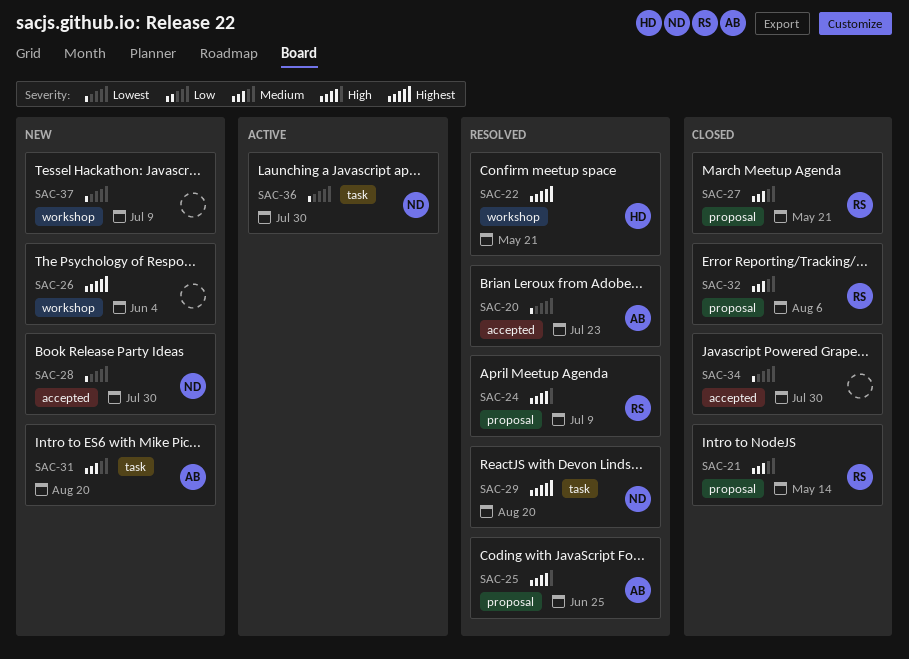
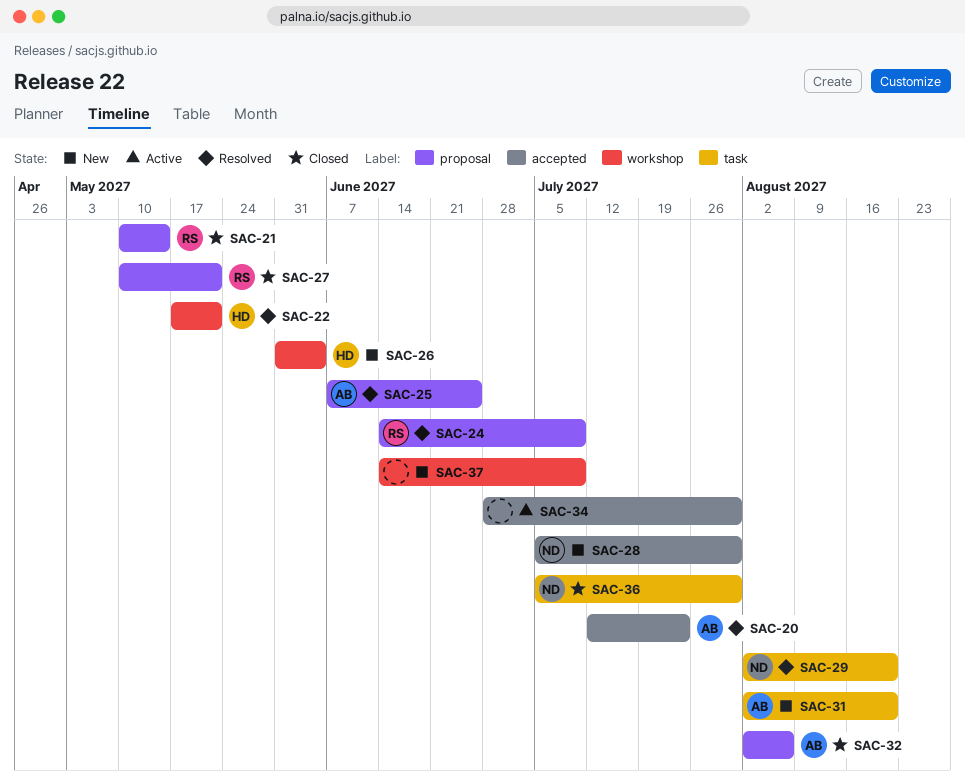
SAC-26, owner: none -> HD
SAC-32, owner: RS -> AB
SAC-34, status: Closed -> Active
SAC-36, status: Active -> Closed

